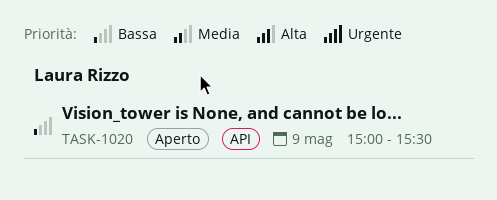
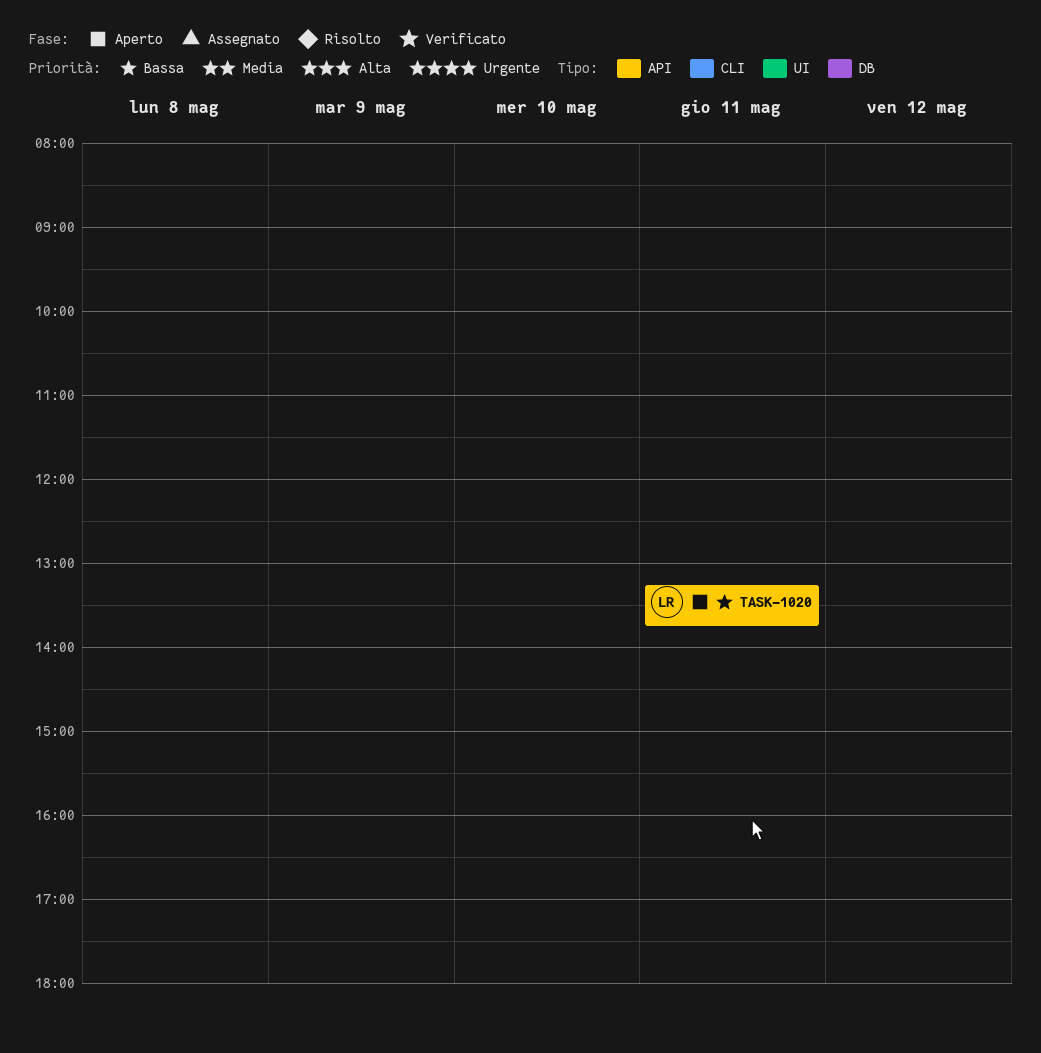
TASK-1020, day: May 9 -> May 11
TASK-1020, begins: 15:00 -> 13:15
TASK-1020, ends: 15:30 -> 13:45

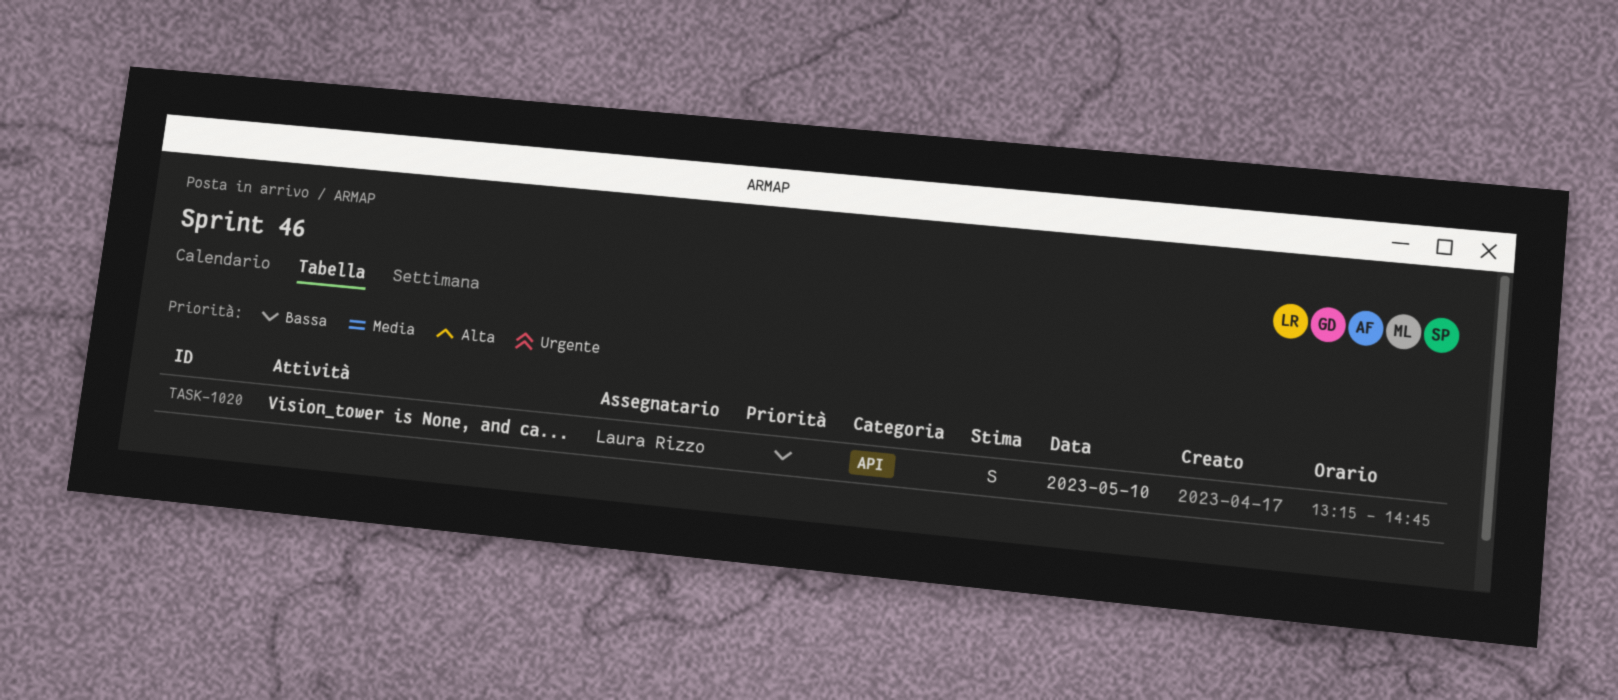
TASK-1020, day: May 11 -> May 10
TASK-1020, ends: 13:45 -> 14:45

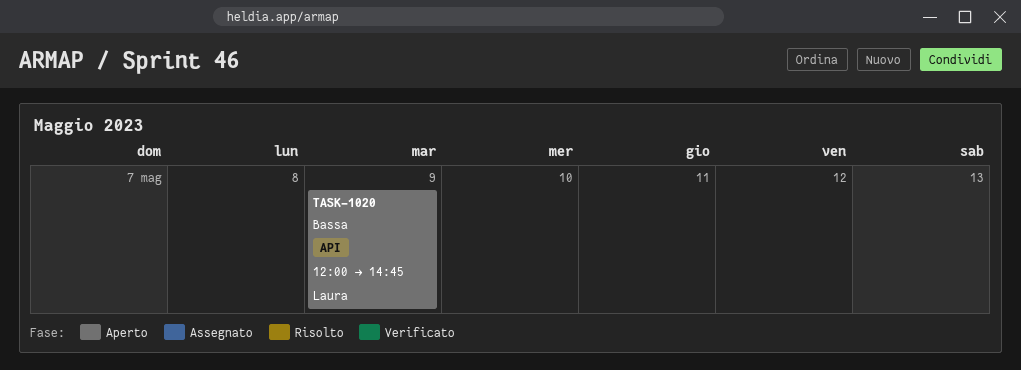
TASK-1020, day: May 10 -> May 9
TASK-1020, begins: 13:15 -> 12:00

